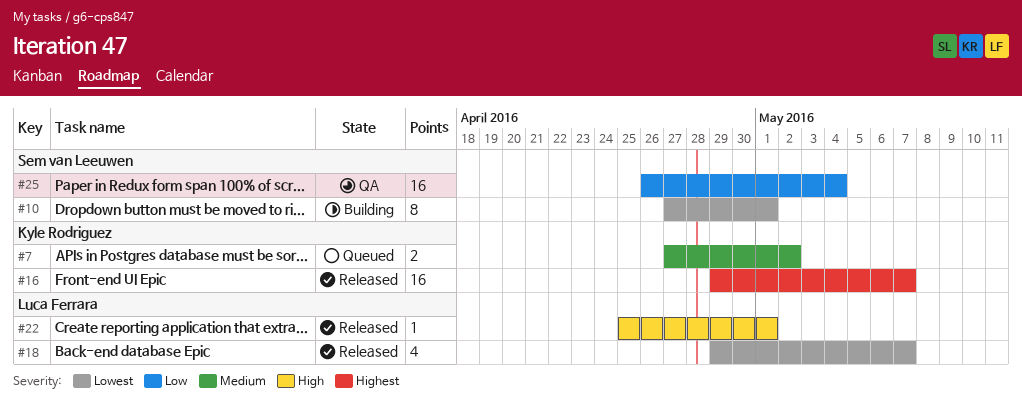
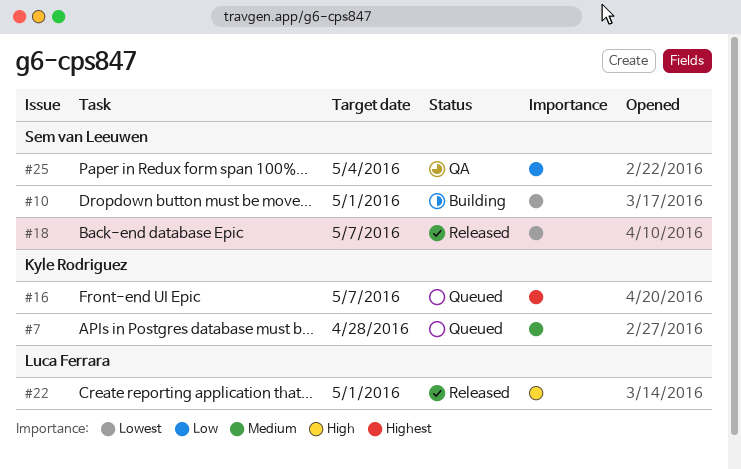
#7, due: May 2 -> Apr 28
#16, status: Released -> Queued
#18, owner: Luca Ferrara -> Sem van Leeuwen

